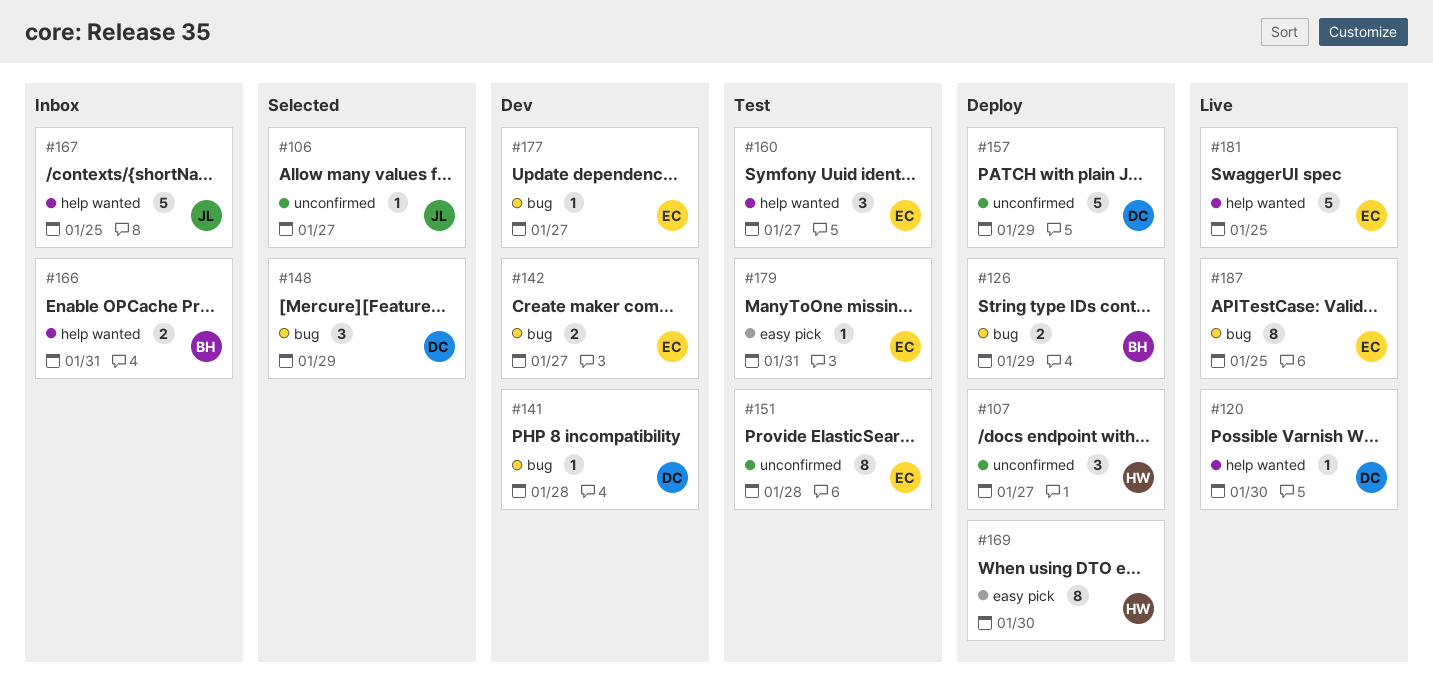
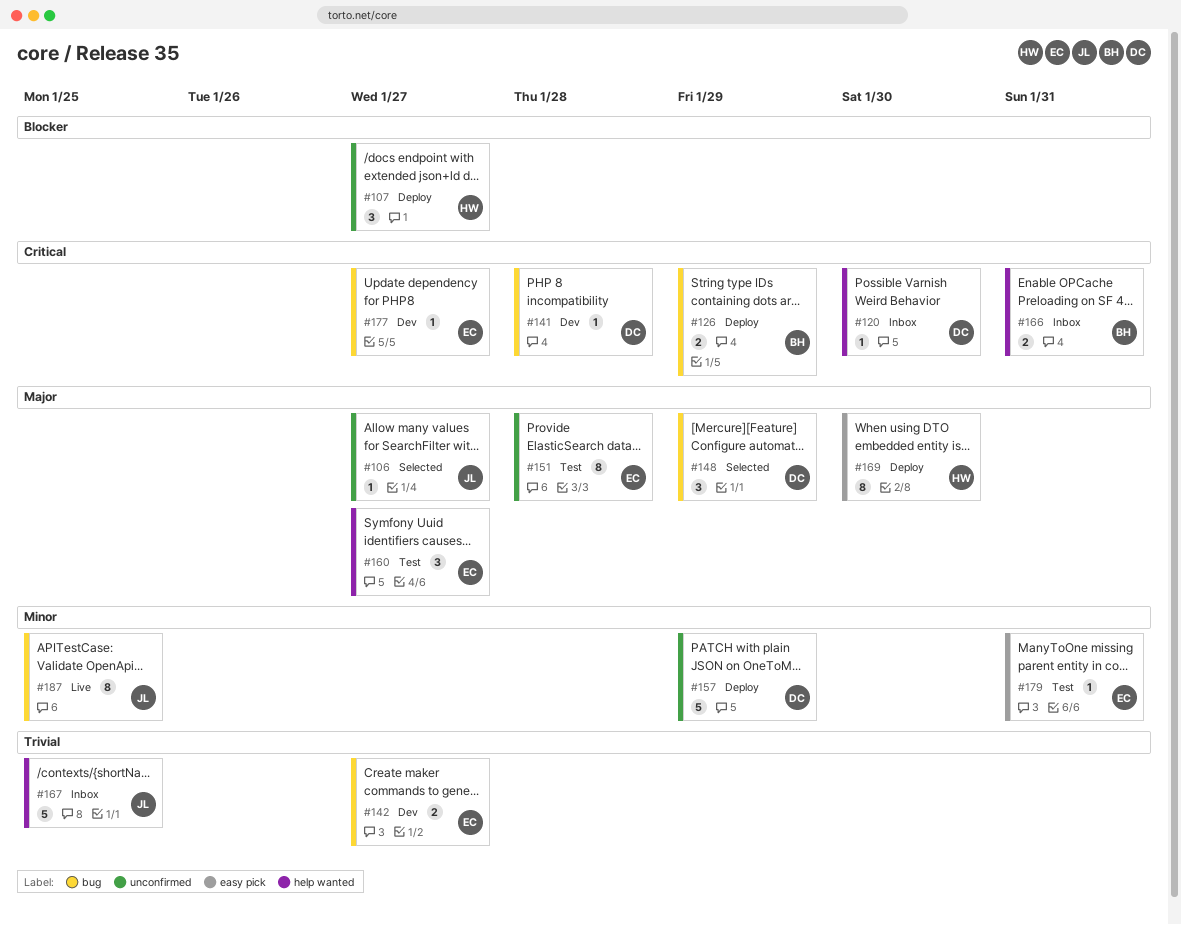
#120, status: Live -> Inbox
#181: present -> none
#187, owner: EC -> JL

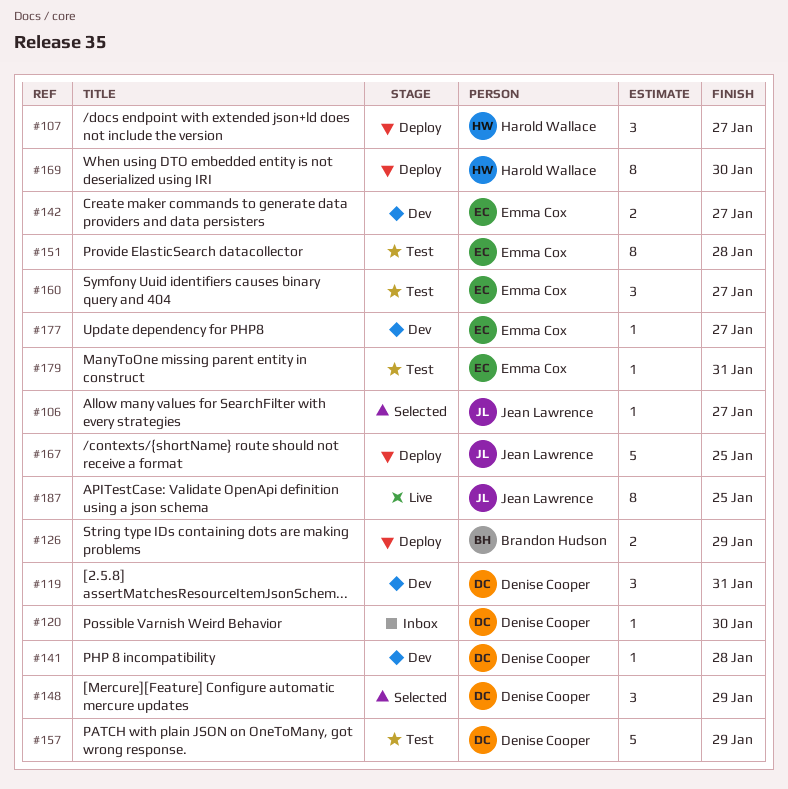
#119: none -> present
#157, status: Deploy -> Test
#166: present -> none
#167, status: Inbox -> Deploy

